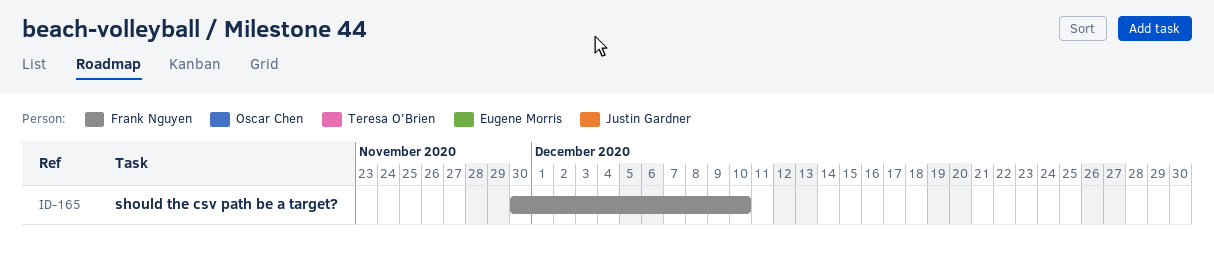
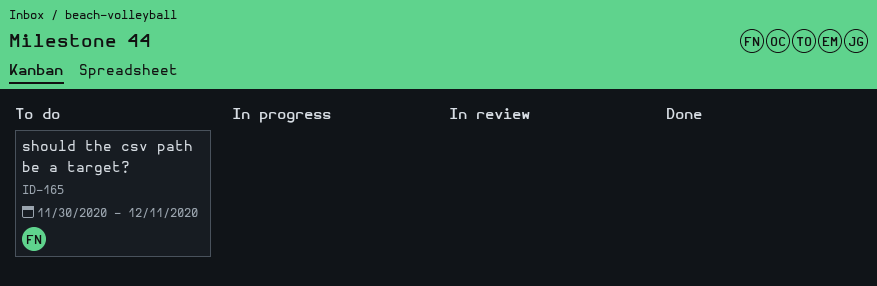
ID-165, due: Dec 10 -> Dec 11

